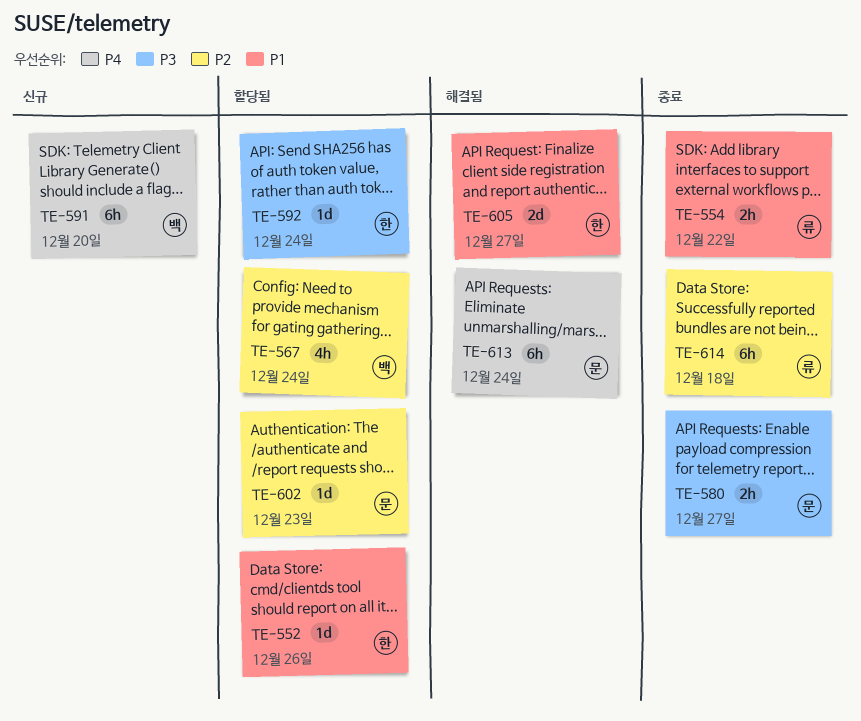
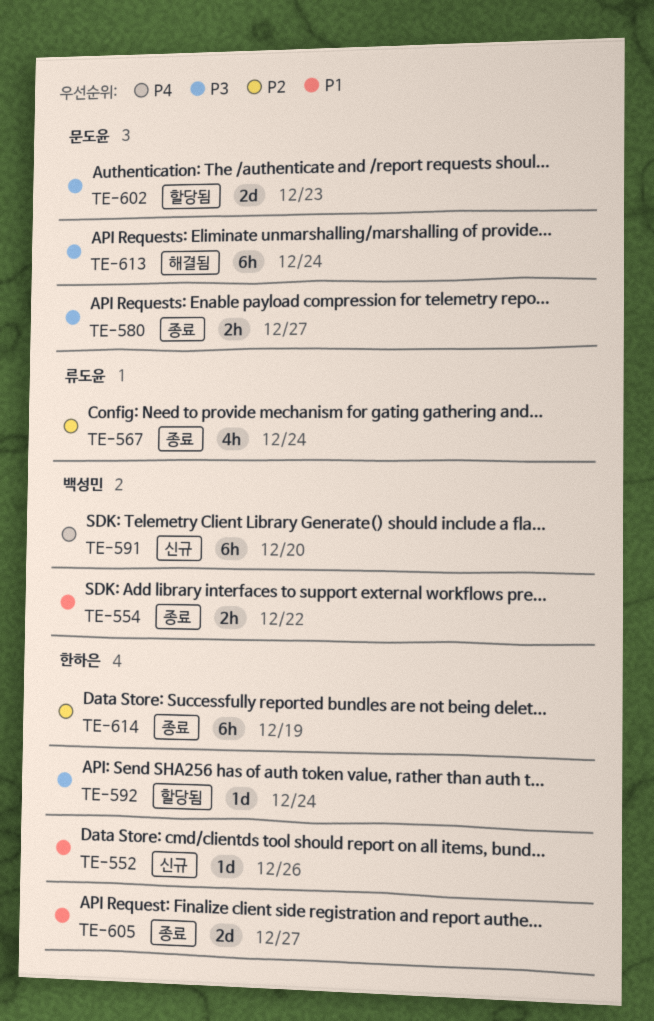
TE-552, status: 할당됨 -> 신규
TE-554, owner: 류도윤 -> 백성민
TE-567, status: 할당됨 -> 종료
TE-567, owner: 백성민 -> 류도윤
TE-602, priority: P2 -> P3
TE-602, estimate: 1d -> 2d
TE-605, status: 해결됨 -> 종료
TE-613, priority: P4 -> P3
TE-614, owner: 류도윤 -> 한하은
TE-614, due: Dec 18 -> Dec 19

